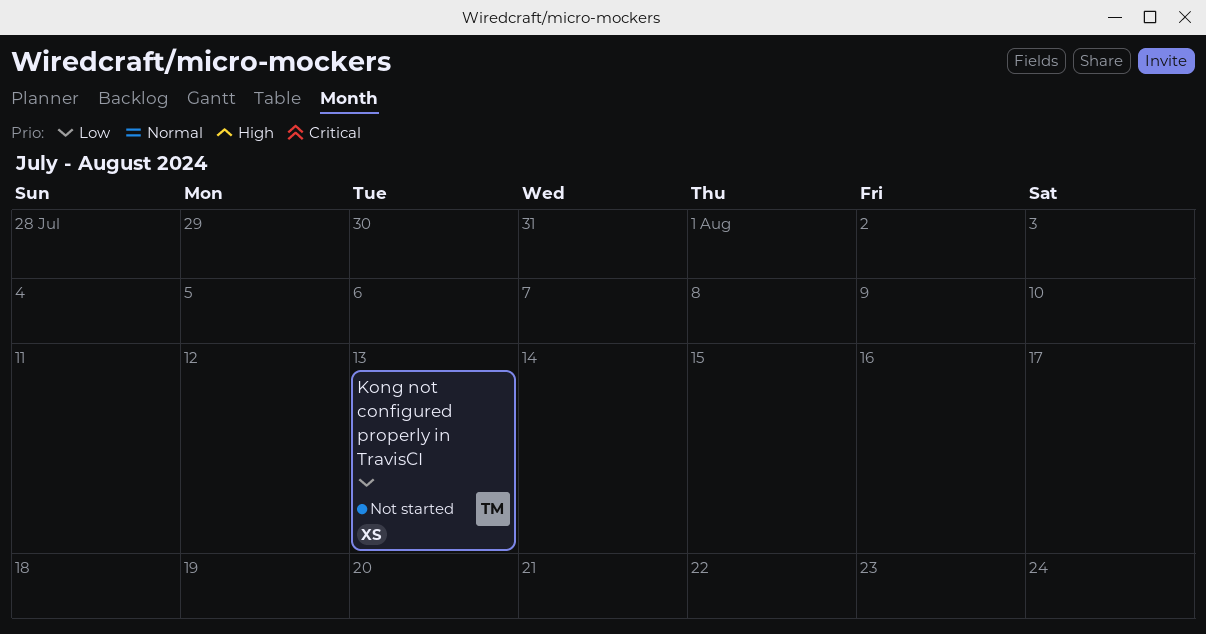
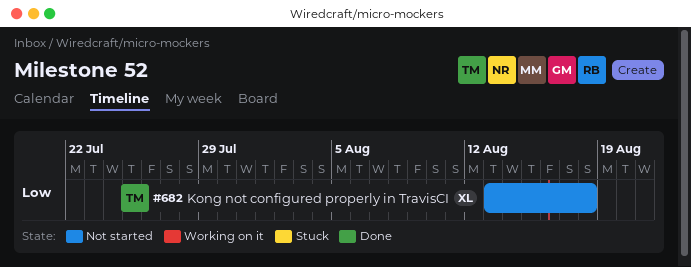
Kong not configured properly in TravisCI, estimate: XS -> XL
Kong not configured properly in TravisCI, due: Aug 13 -> Aug 18

